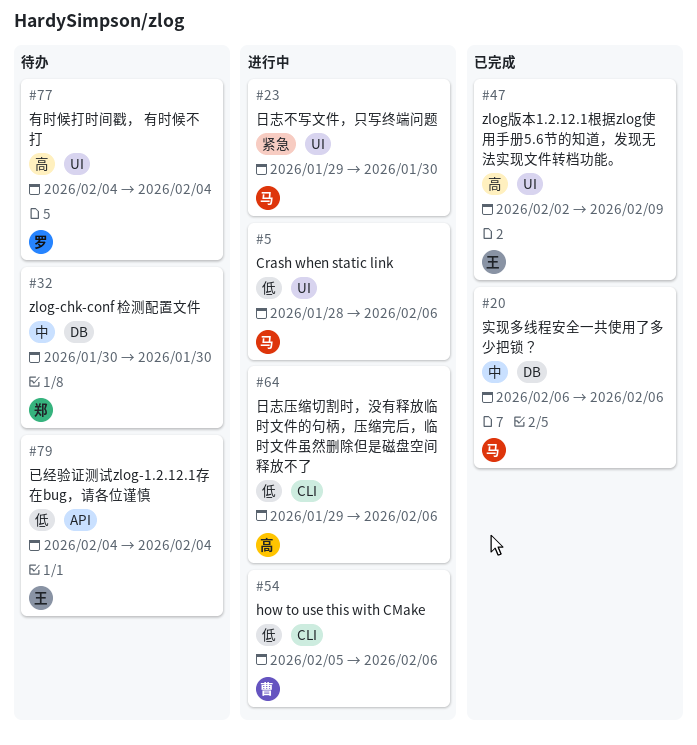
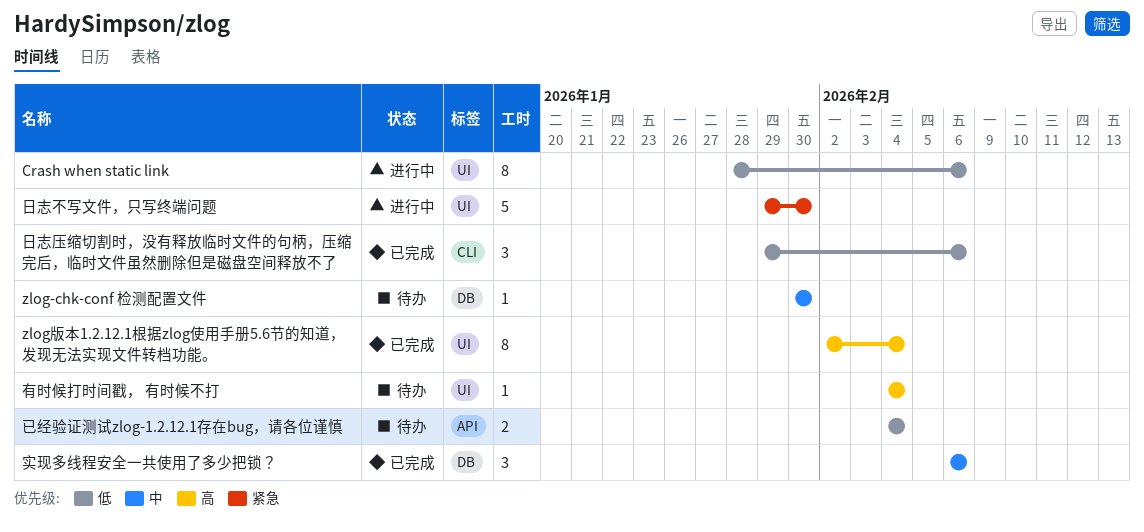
how to use this with CMake: present -> none
zlog版本1.2.12.1根据zlog使用手册5.6节的知道，发现无法实现文件转档功能。, due: Feb 9 -> Feb 4
日志压缩切割时，没有释放临时文件的句柄，压缩完后，临时文件虽然删除但是磁盘空间释放不了, status: 进行中 -> 已完成

